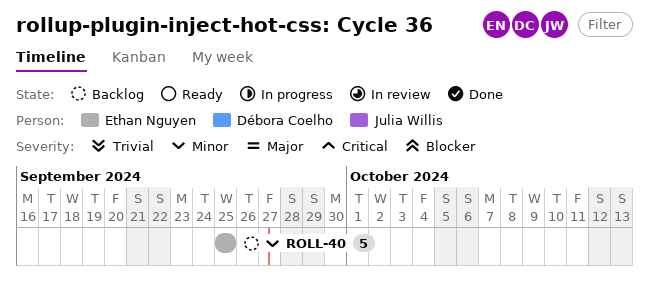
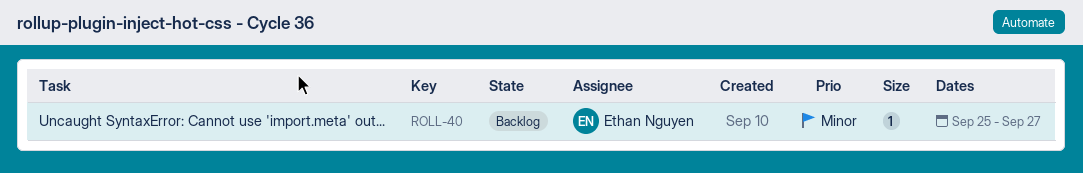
ROLL-40, estimate: 5 -> 1
ROLL-40, due: Sep 25 -> Sep 27

